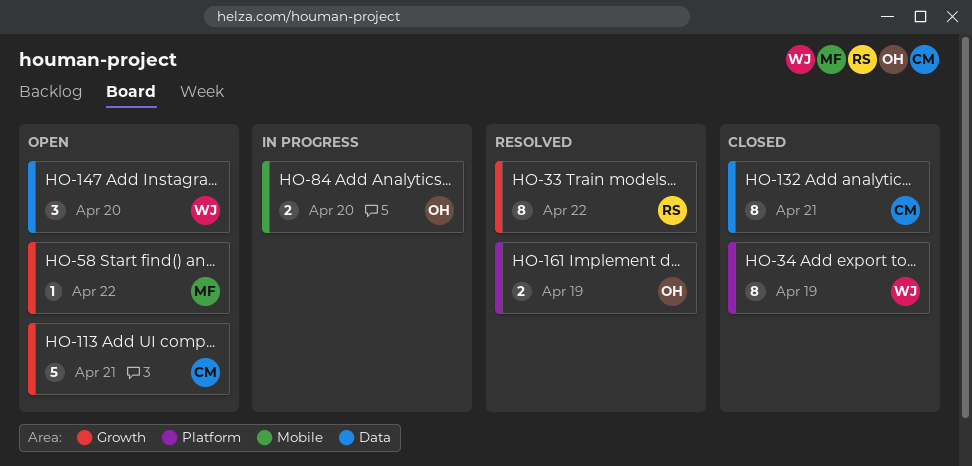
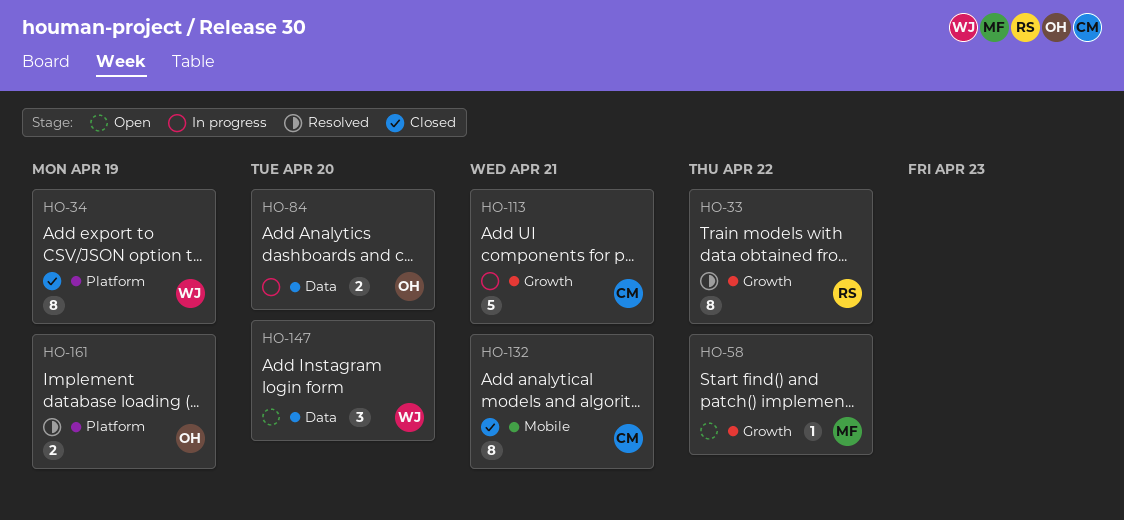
HO-84, label: Mobile -> Data
HO-113, status: Open -> In progress
HO-132, label: Data -> Mobile

